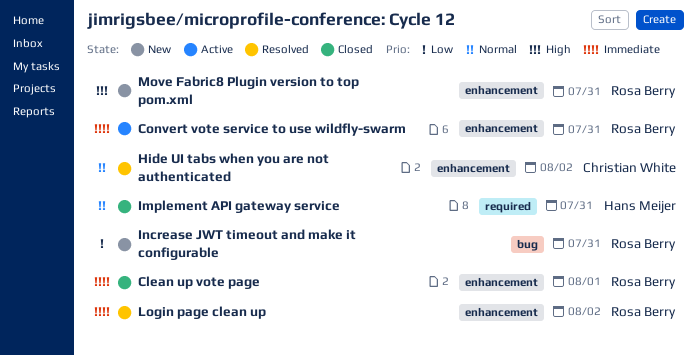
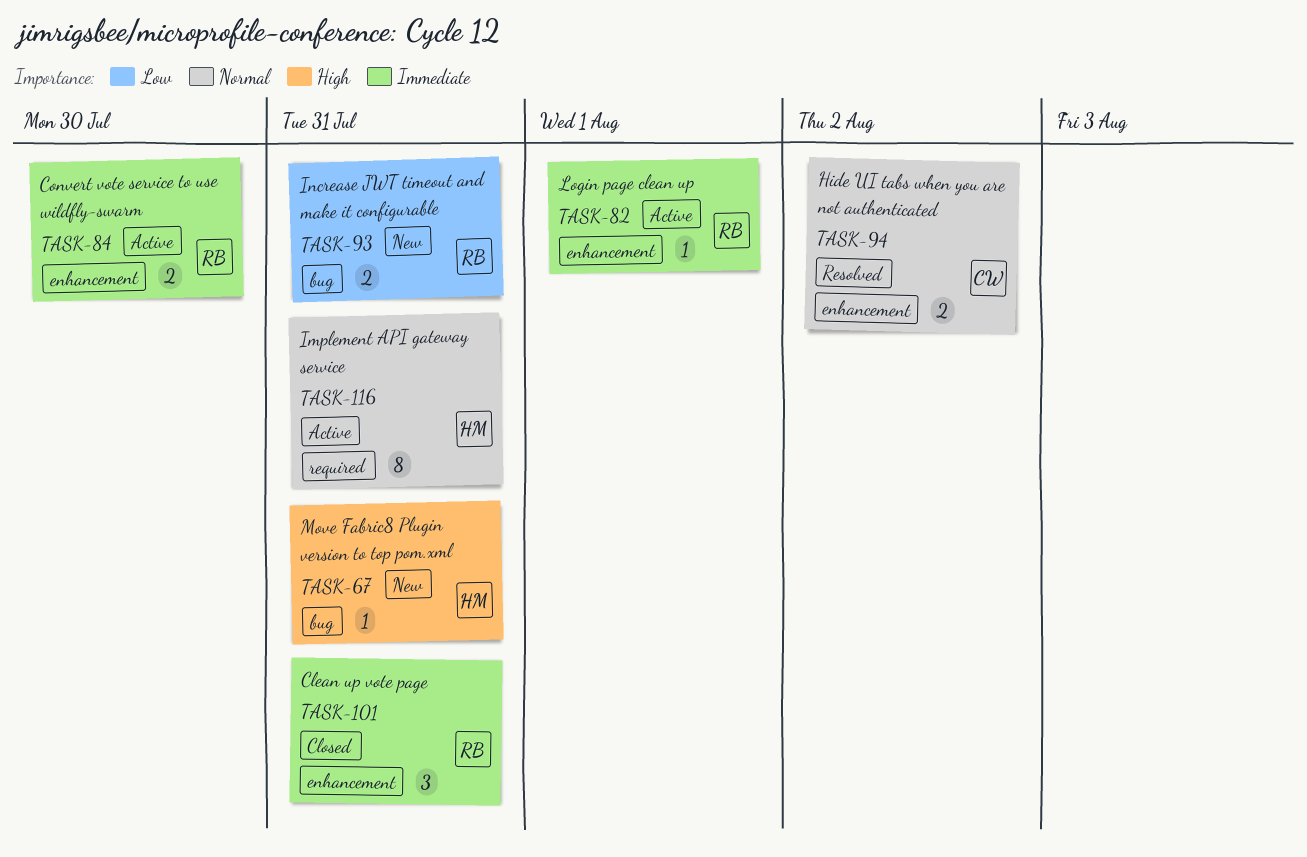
Clean up vote page, due: Aug 1 -> Jul 31
Convert vote service to use wildfly-swarm, due: Jul 31 -> Jul 30
Implement API gateway service, status: Closed -> Active
Login page clean up, status: Resolved -> Active
Login page clean up, due: Aug 2 -> Aug 1
Move Fabric8 Plugin version to top pom.xml, owner: Rosa Berry -> Hans Meijer
Move Fabric8 Plugin version to top pom.xml, label: enhancement -> bug

